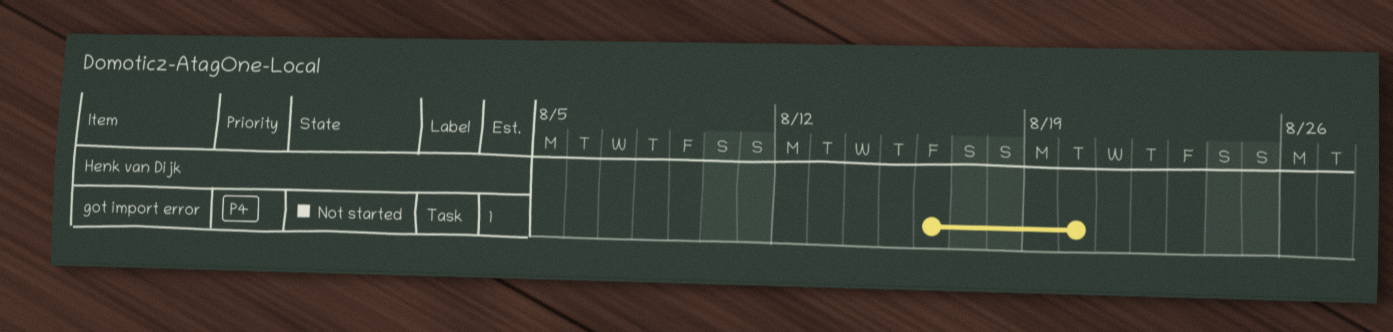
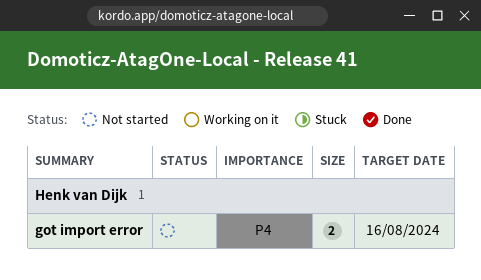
got import error, estimate: 1 -> 2
got import error, due: Aug 20 -> Aug 16

